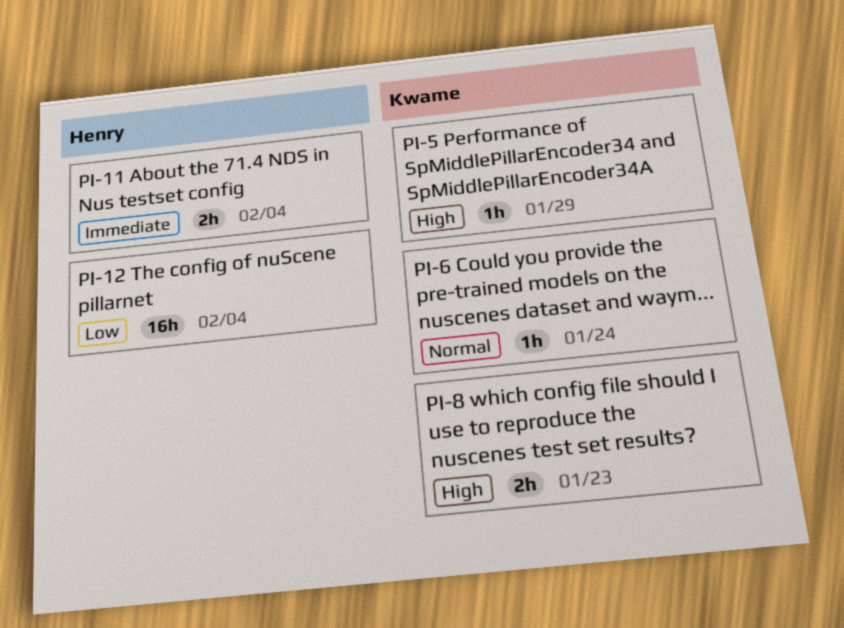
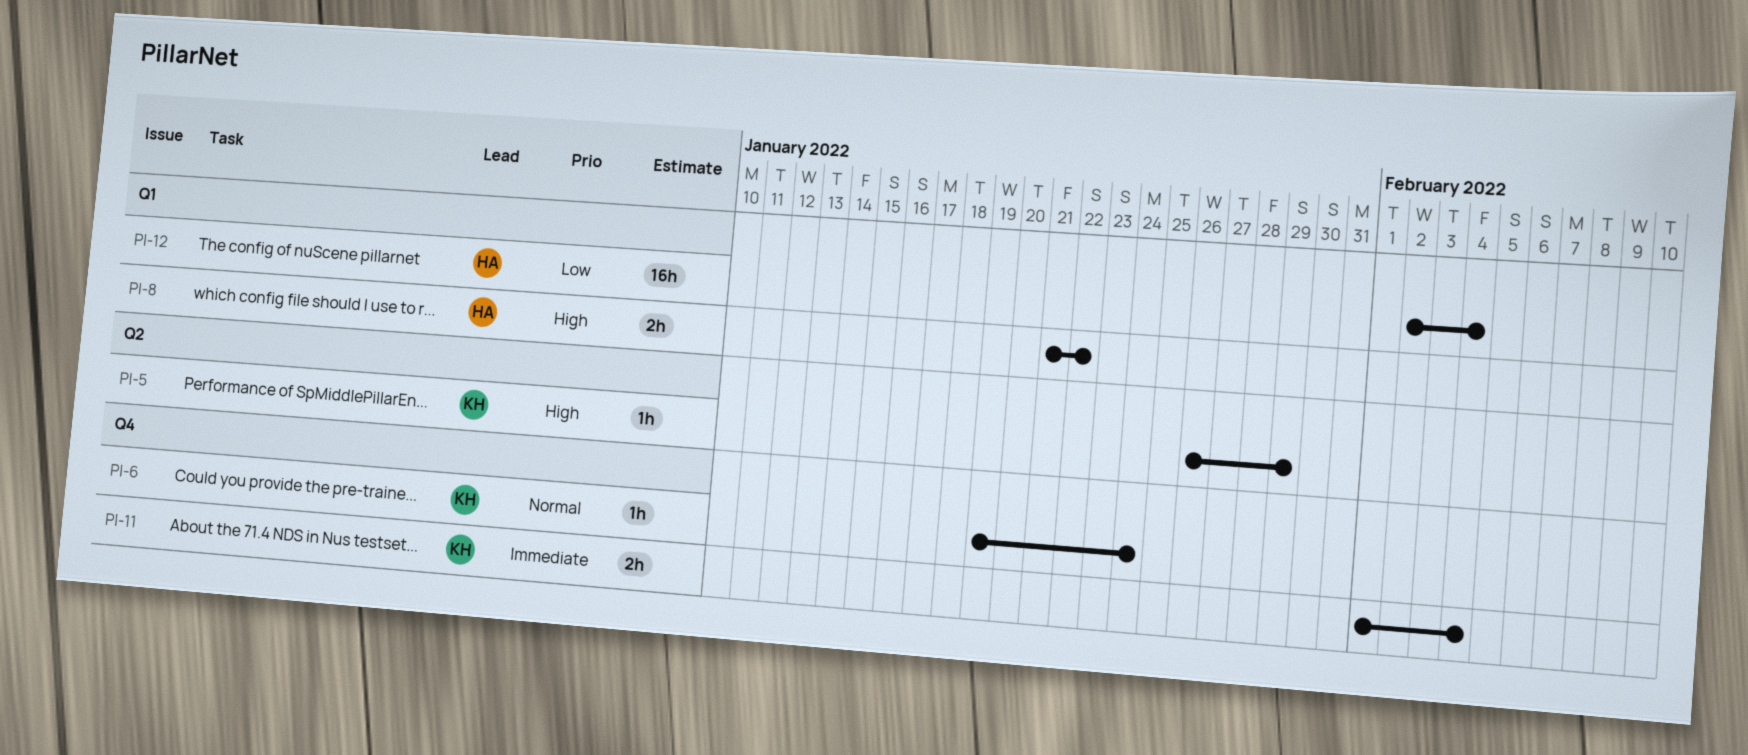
PI-8, owner: Kwame -> Henry
PI-8, due: Jan 23 -> Jan 22
PI-11, owner: Henry -> Kwame

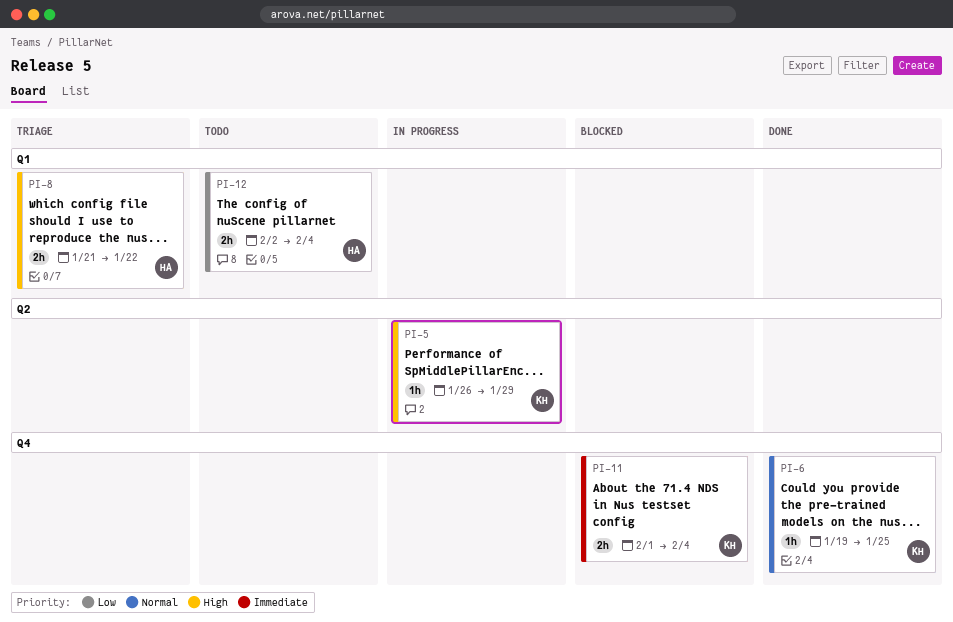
PI-6, due: Jan 24 -> Jan 25
PI-12, estimate: 16h -> 2h

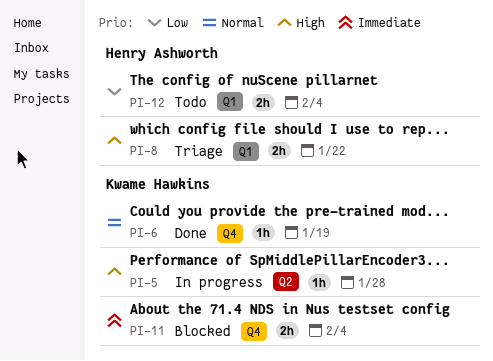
PI-5, due: Jan 29 -> Jan 28
PI-6, due: Jan 25 -> Jan 19

